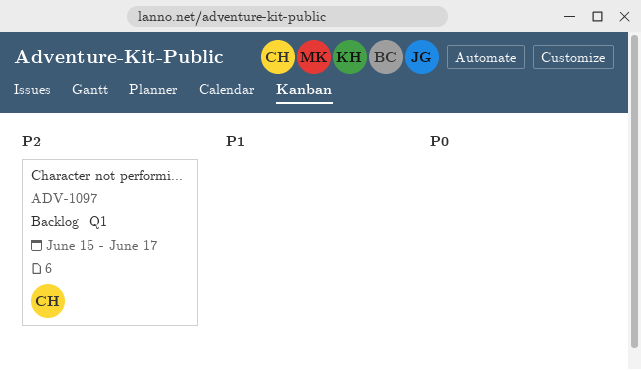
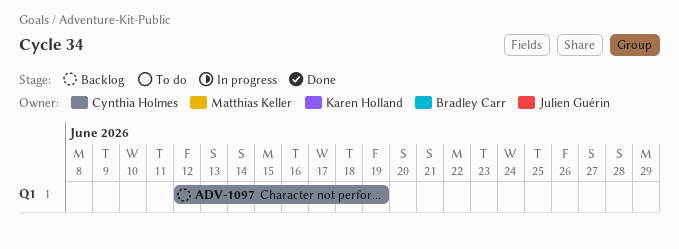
ADV-1097, start: Jun 15 -> Jun 12
ADV-1097, due: Jun 17 -> Jun 19

